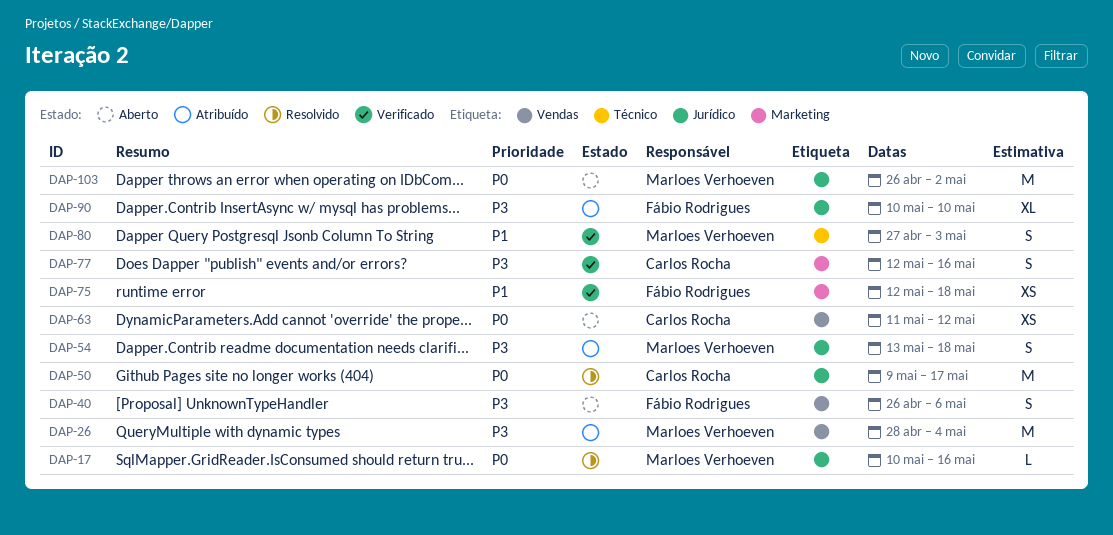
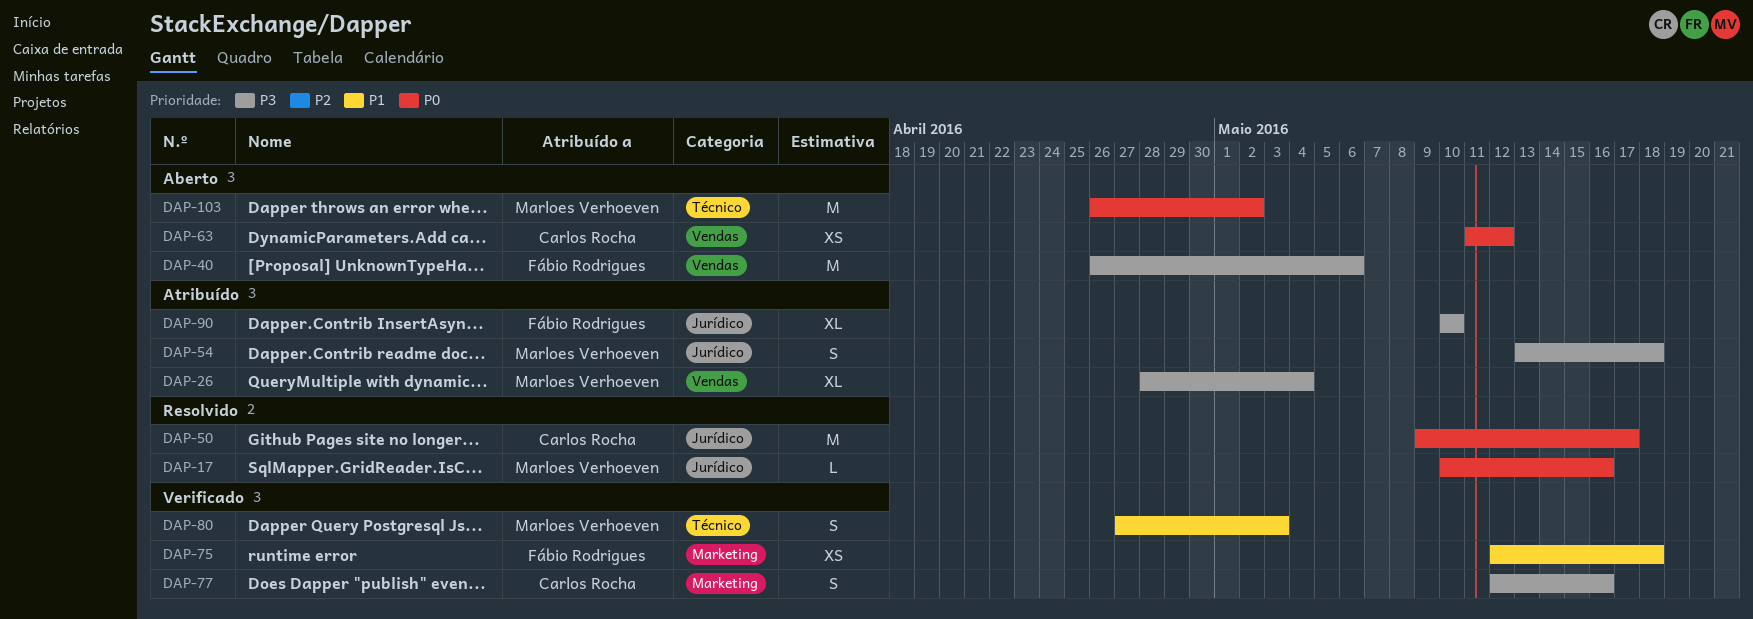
DAP-26, estimate: M -> XL
DAP-40, estimate: S -> M
DAP-103, label: Jurídico -> Técnico

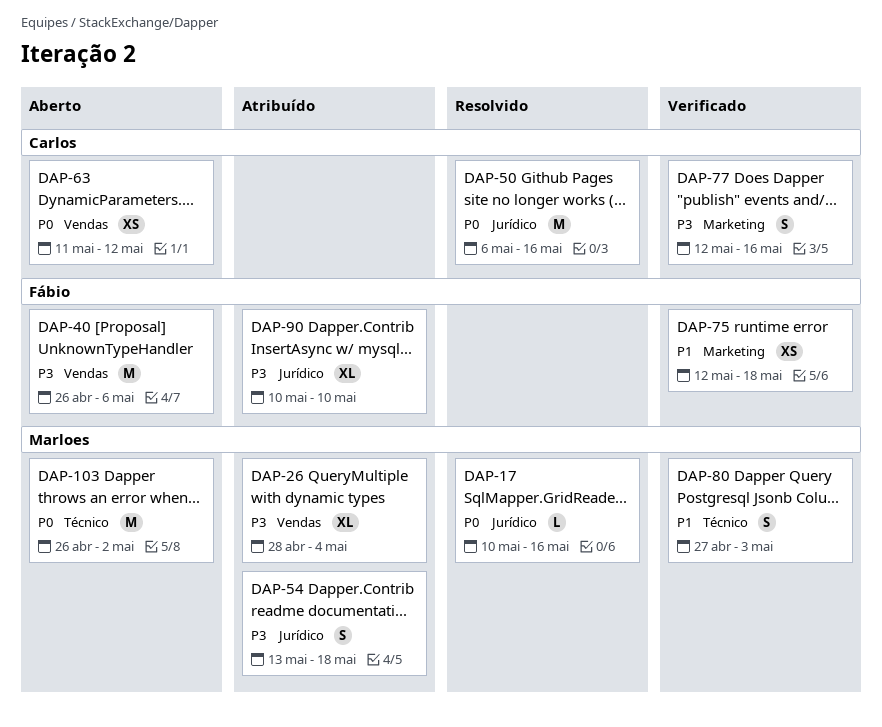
DAP-50, start: May 9 -> May 6
DAP-50, due: May 17 -> May 16

